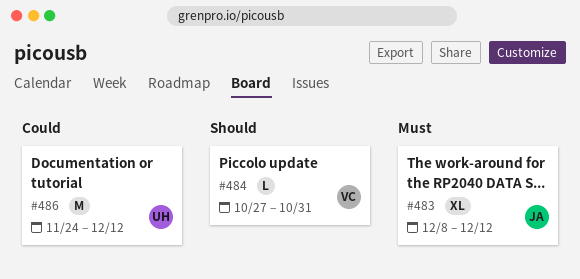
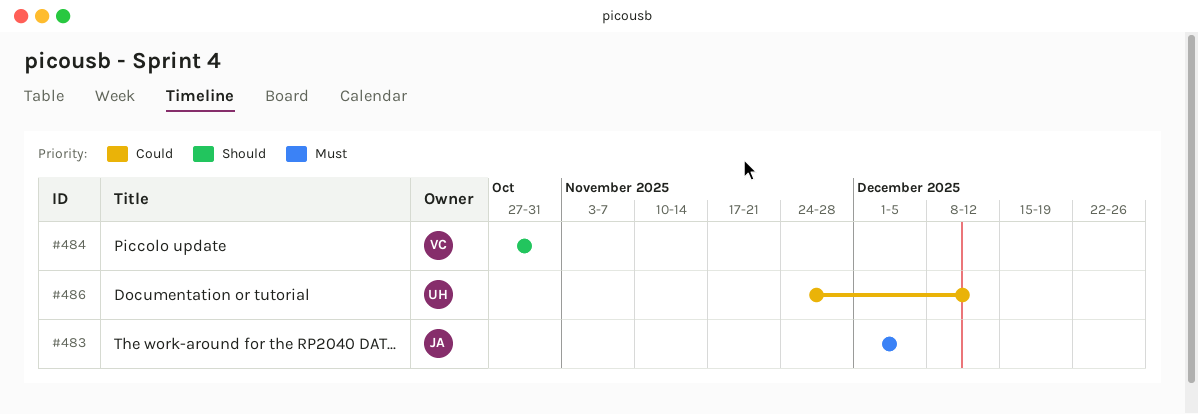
#483, start: Dec 8 -> Dec 1
#483, due: Dec 12 -> Dec 5

